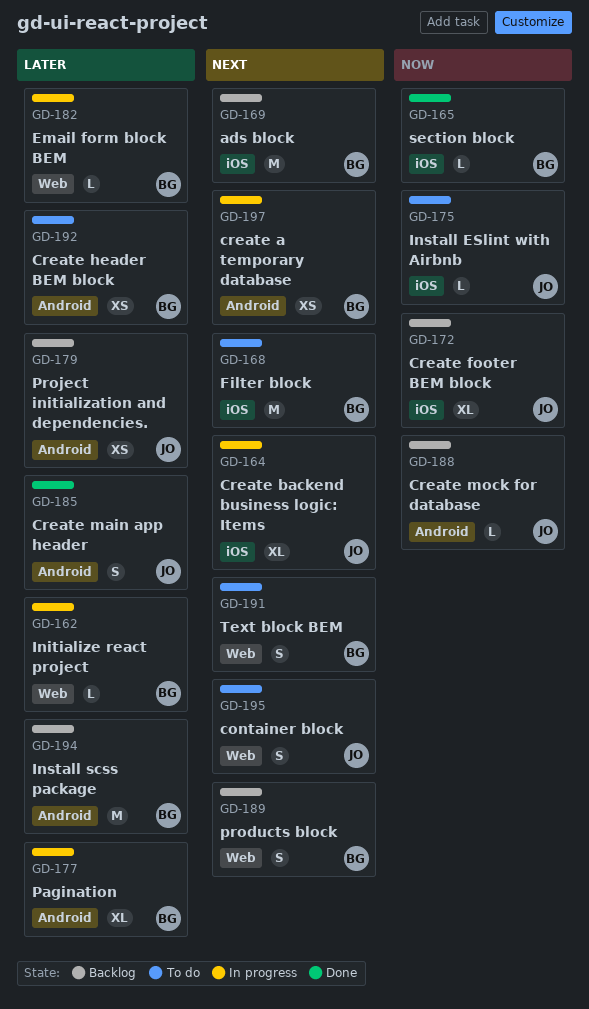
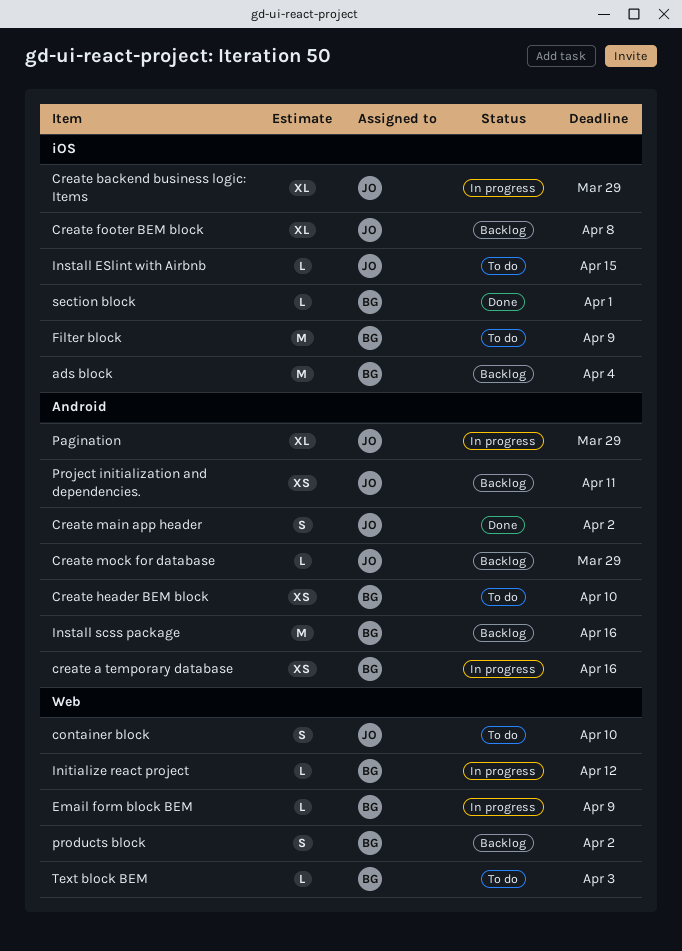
Pagination, owner: BG -> JO
Text block BEM, estimate: S -> L

